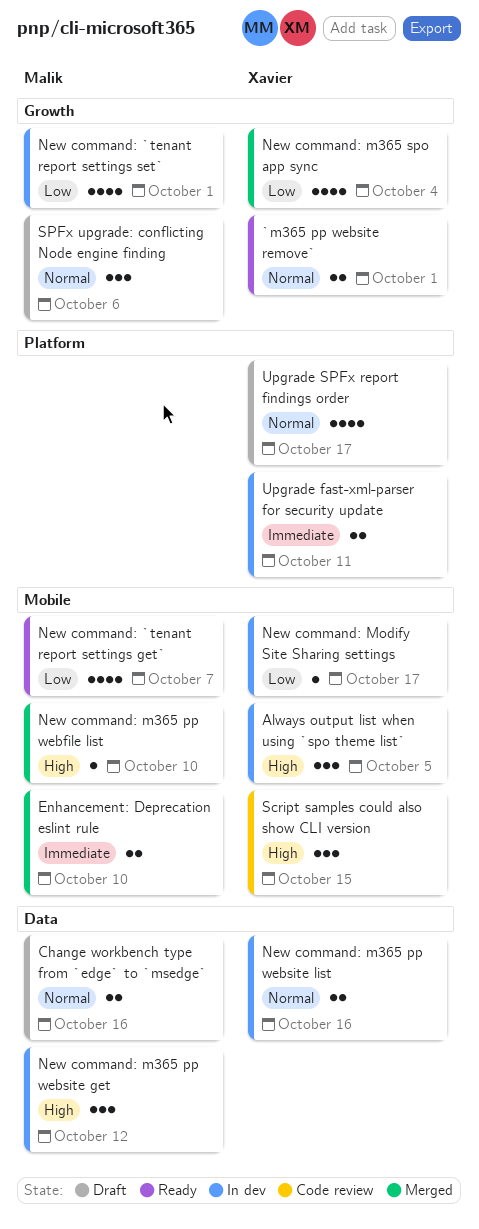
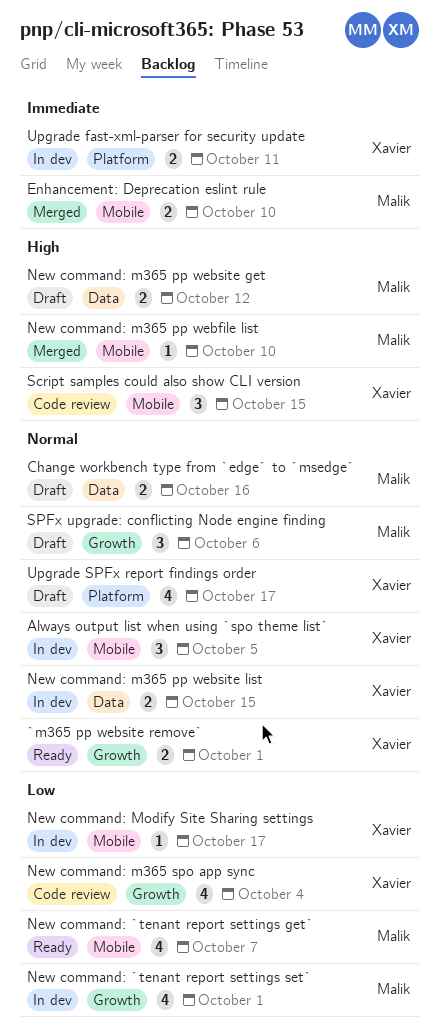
Always output list when using `spo theme list`, priority: High -> Normal
New command: m365 pp website get, status: In dev -> Draft
New command: m365 pp website get, estimate: 3 -> 2
New command: m365 pp website list, due: Oct 16 -> Oct 15
New command: m365 spo app sync, status: Merged -> Code review

